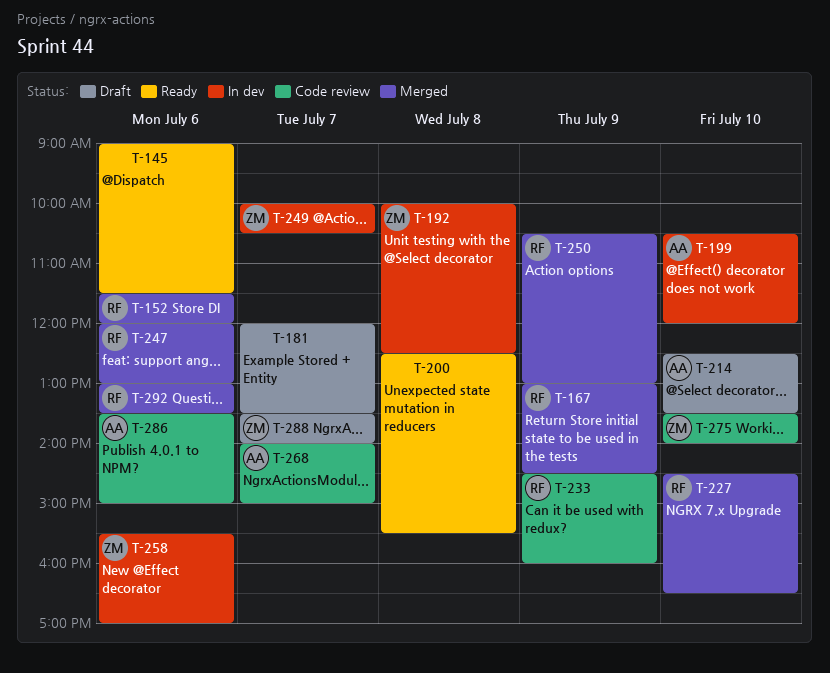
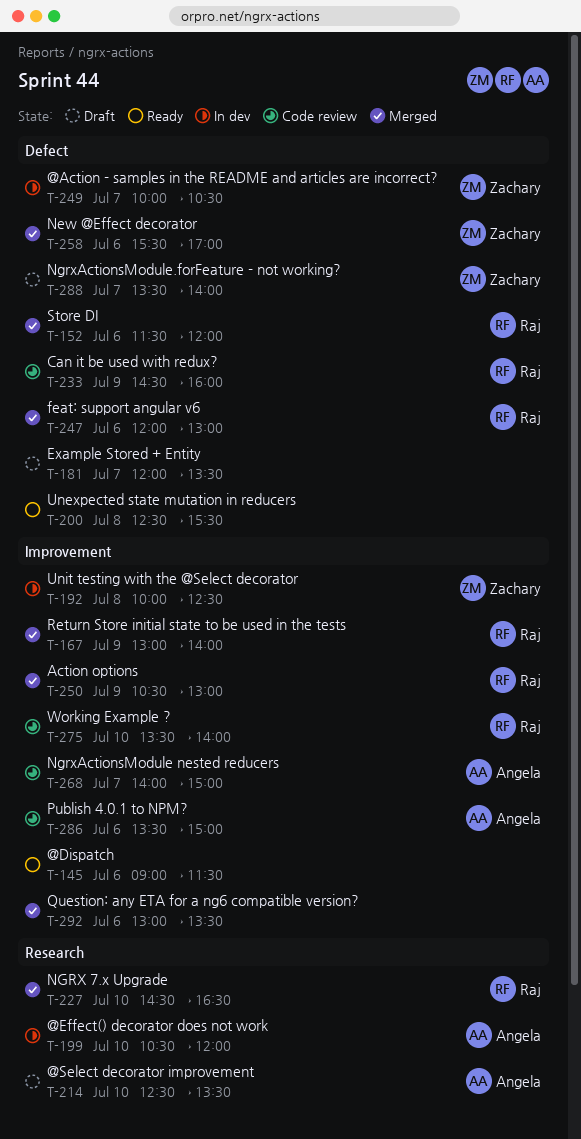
T-167, ends: 14:30 -> 14:00
T-258, status: In dev -> Merged
T-275, owner: Zachary -> Raj
T-292, owner: Raj -> none

